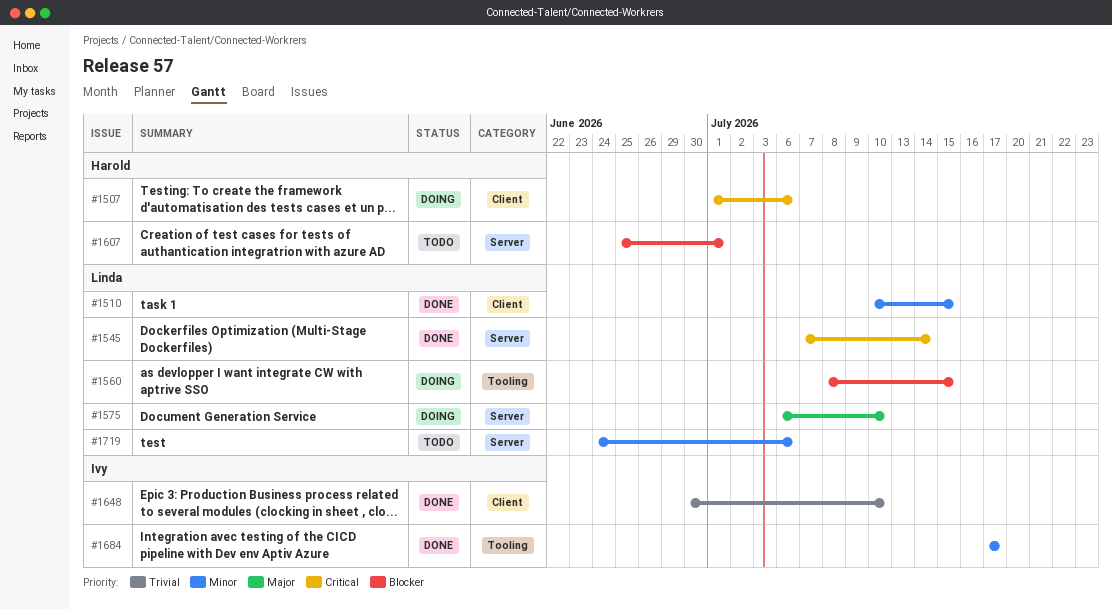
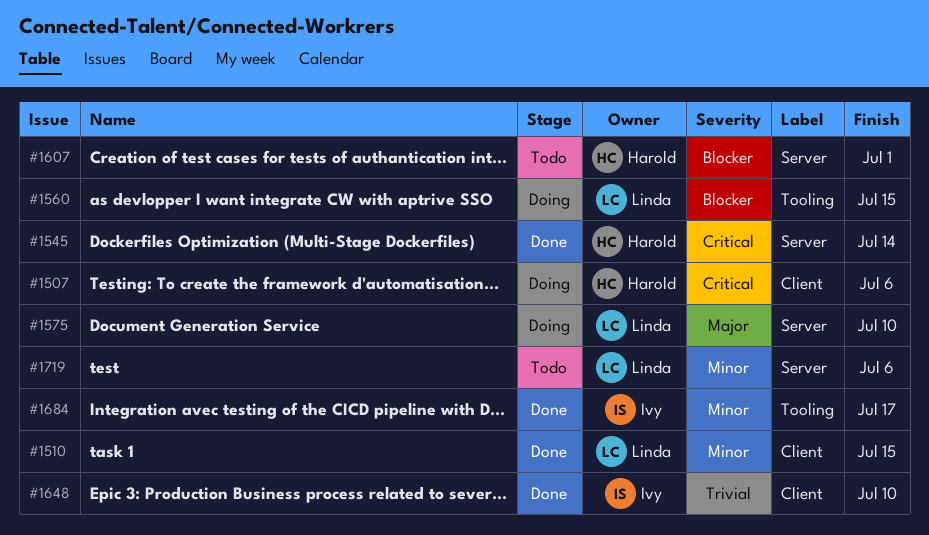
#1545, owner: Linda -> Harold

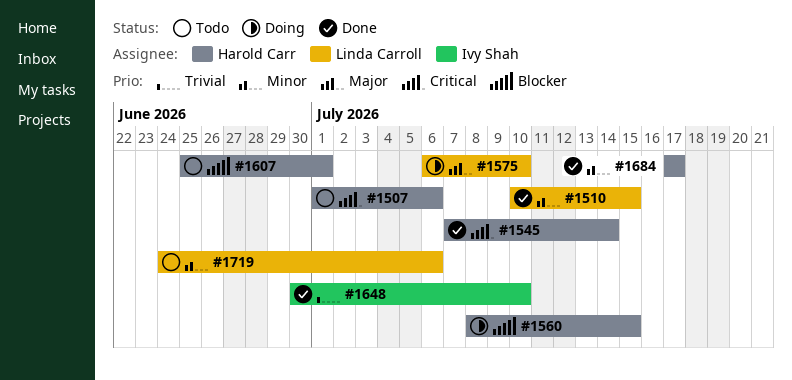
#1507, status: Doing -> Todo
#1560, owner: Linda Carroll -> Harold Carr
#1684, owner: Ivy Shah -> Harold Carr

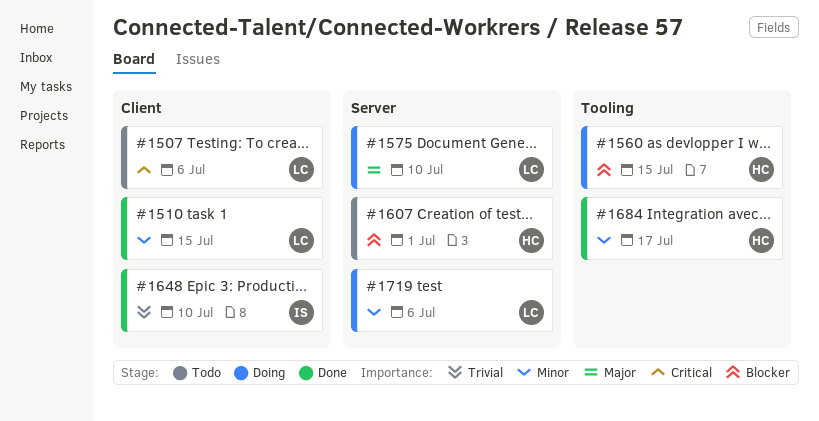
#1507, owner: Harold Carr -> Linda Carroll
#1545: present -> none
#1719, status: Todo -> Doing

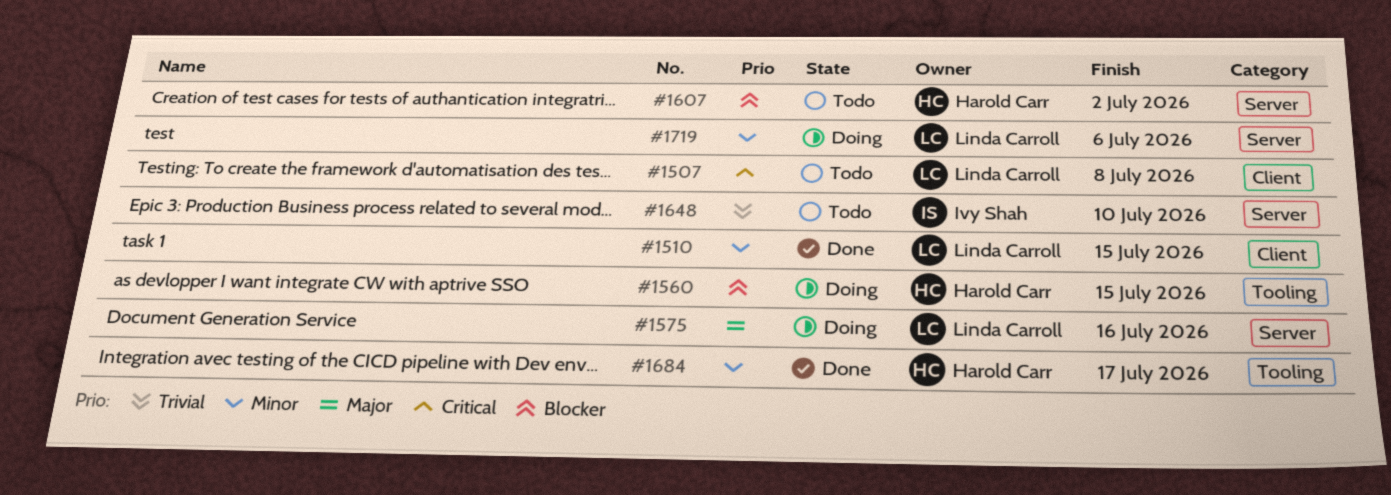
#1507, due: Jul 6 -> Jul 8
#1575, due: Jul 10 -> Jul 16
#1607, due: Jul 1 -> Jul 2
#1648, status: Done -> Todo
#1648, label: Client -> Server

